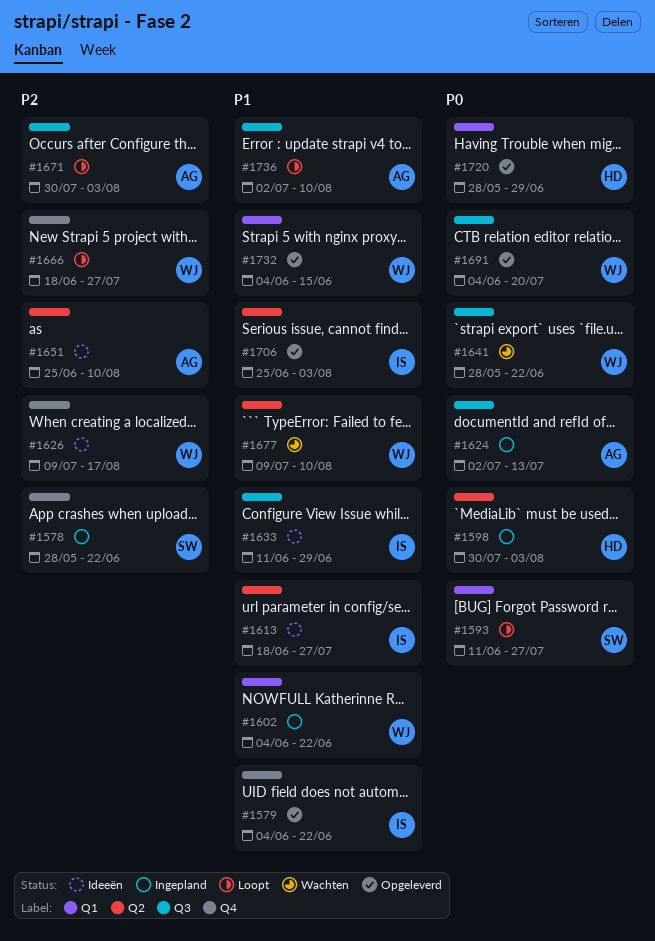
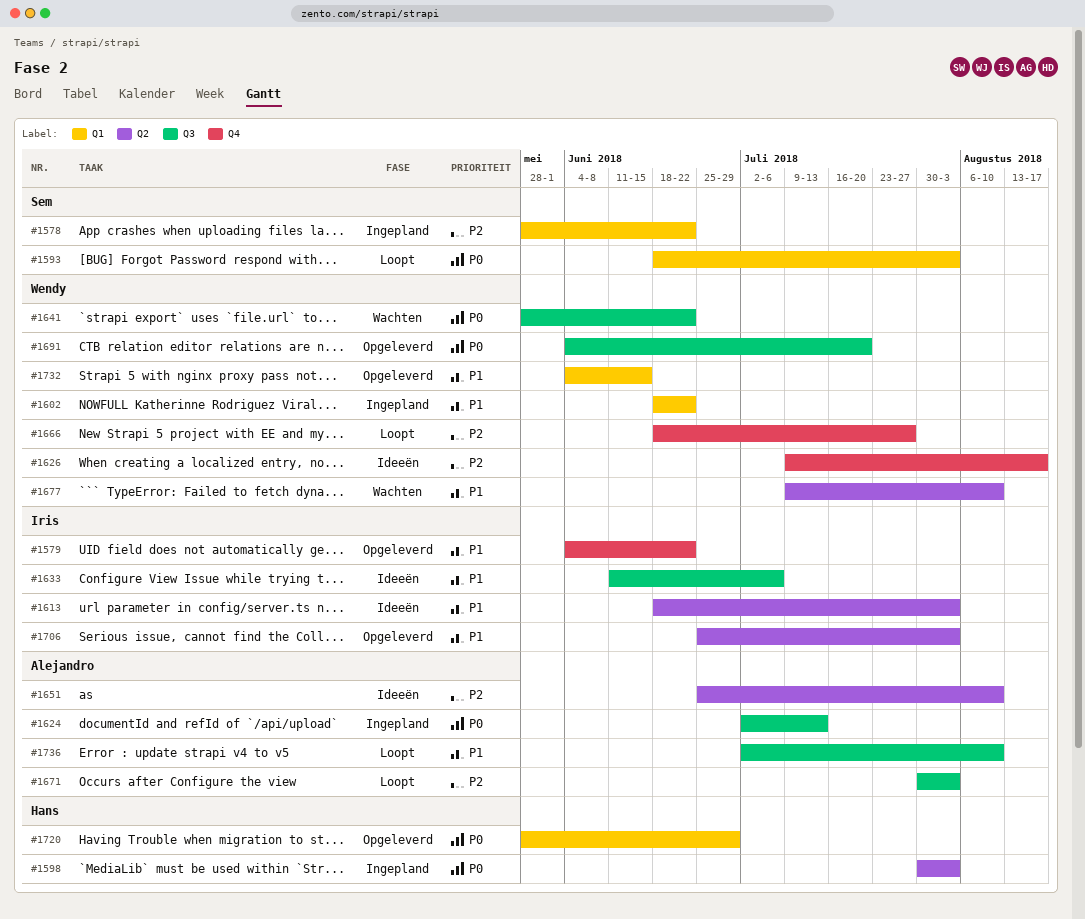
#1578, label: Q4 -> Q1
#1593, start: Jun 11 -> Jun 18
#1593, due: Jul 27 -> Aug 3
#1602, start: Jun 4 -> Jun 18
#1613, due: Jul 27 -> Aug 3
#1633, due: Jun 29 -> Jul 6

